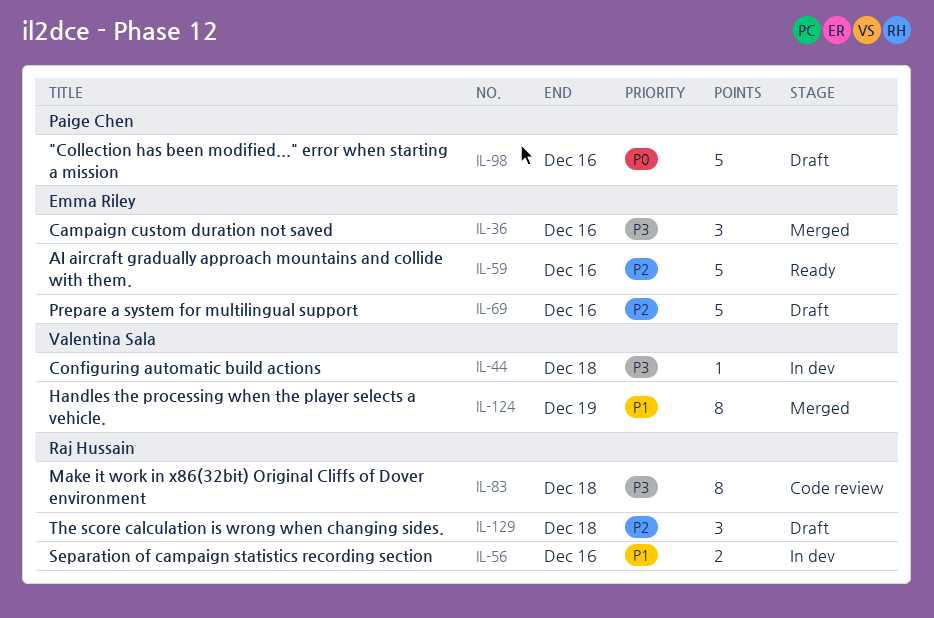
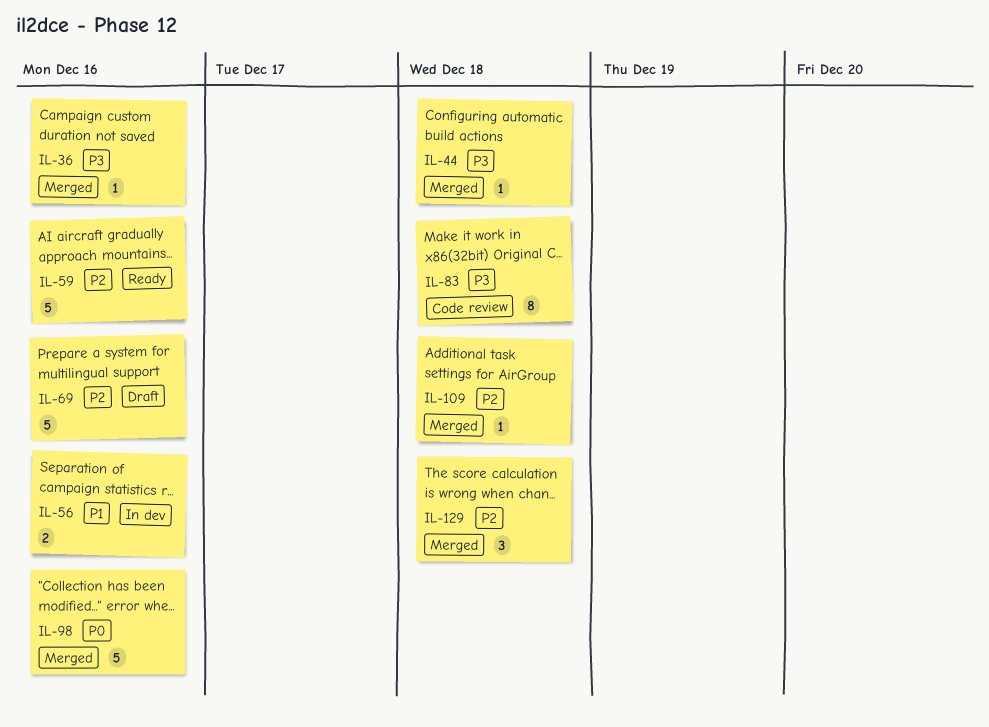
IL-36, estimate: 3 -> 1
IL-44, status: In dev -> Merged
IL-98, status: Draft -> Merged
IL-109: none -> present
IL-124: present -> none
IL-129, status: Draft -> Merged

